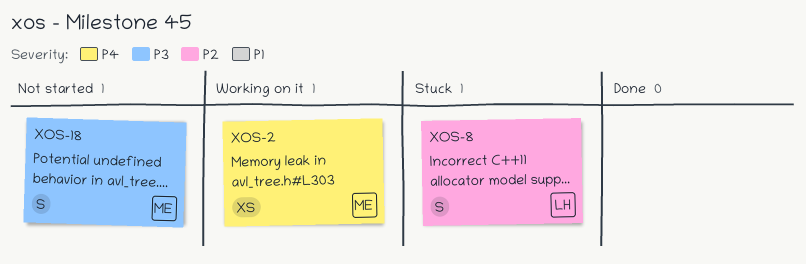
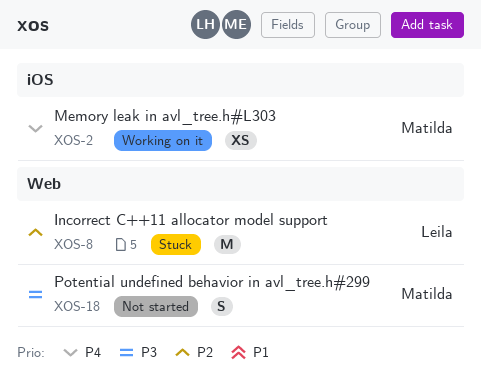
XOS-8, estimate: S -> M

